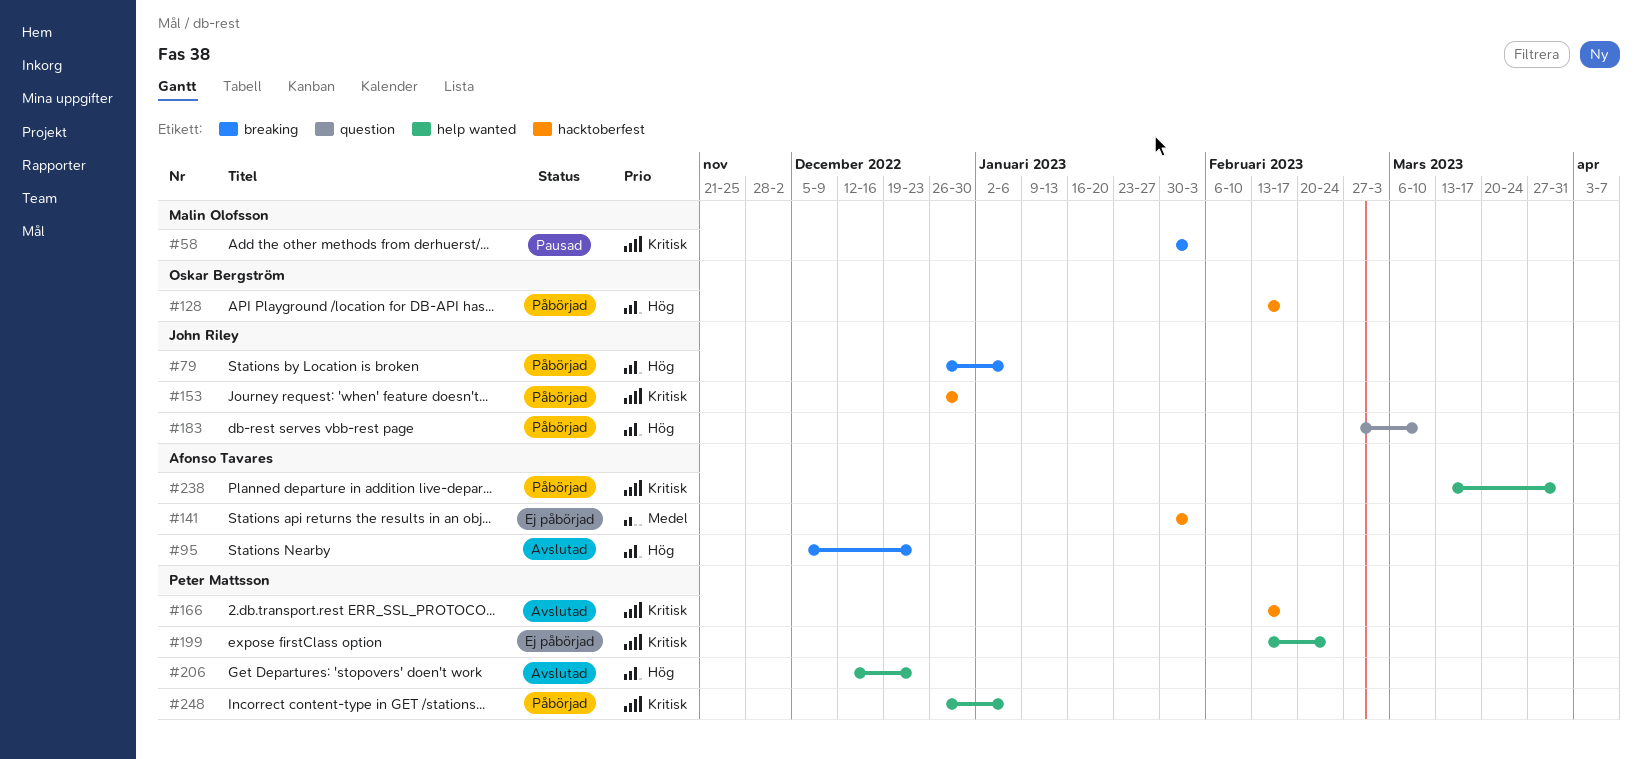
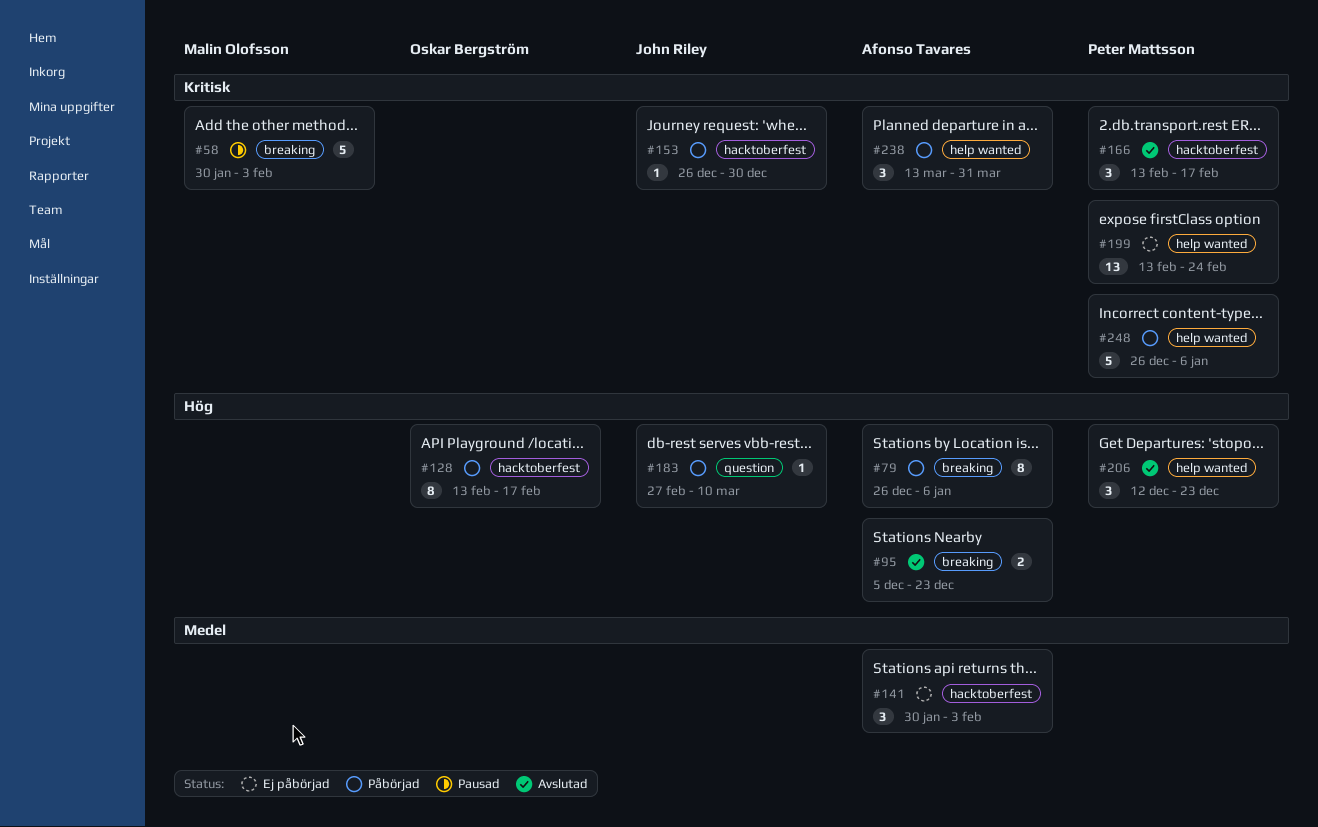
#79, owner: John Riley -> Afonso Tavares

